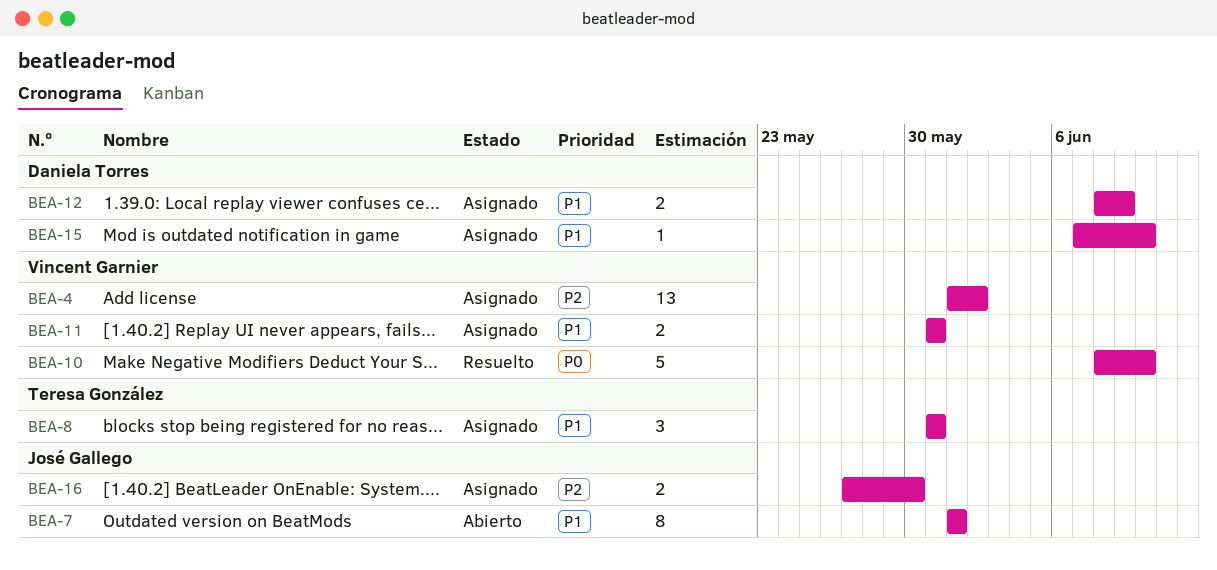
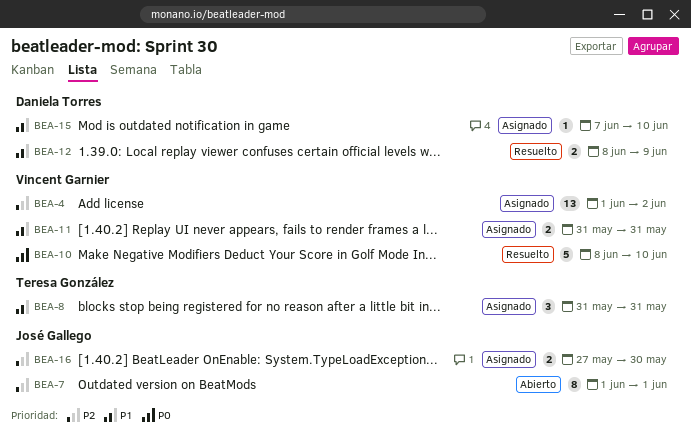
BEA-7, priority: P1 -> P2
BEA-12, status: Asignado -> Resuelto

